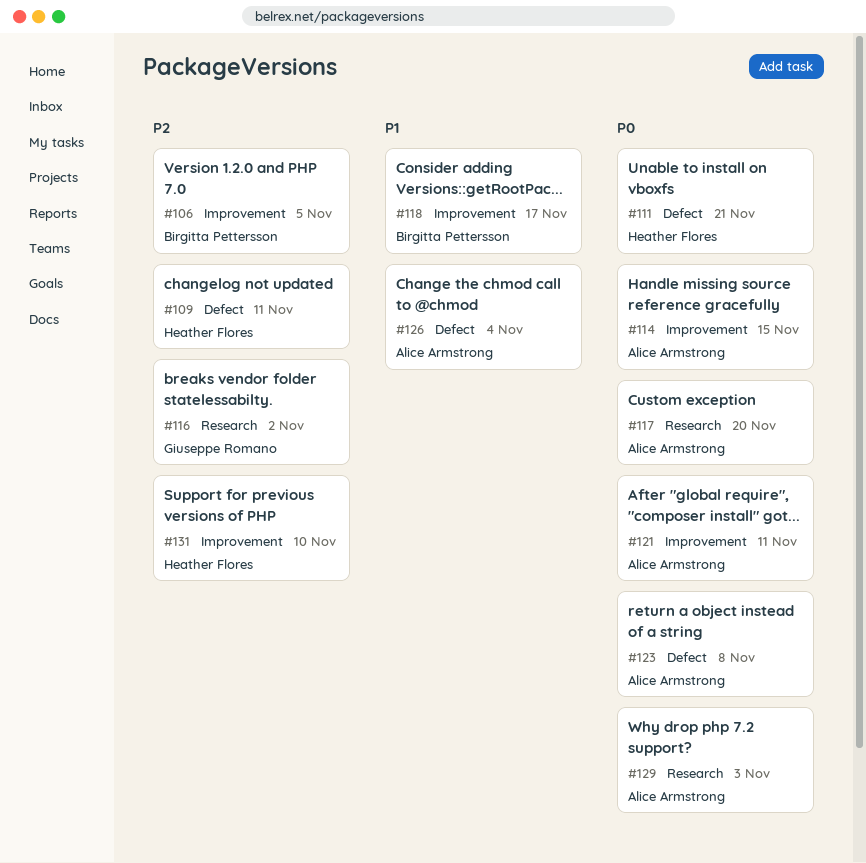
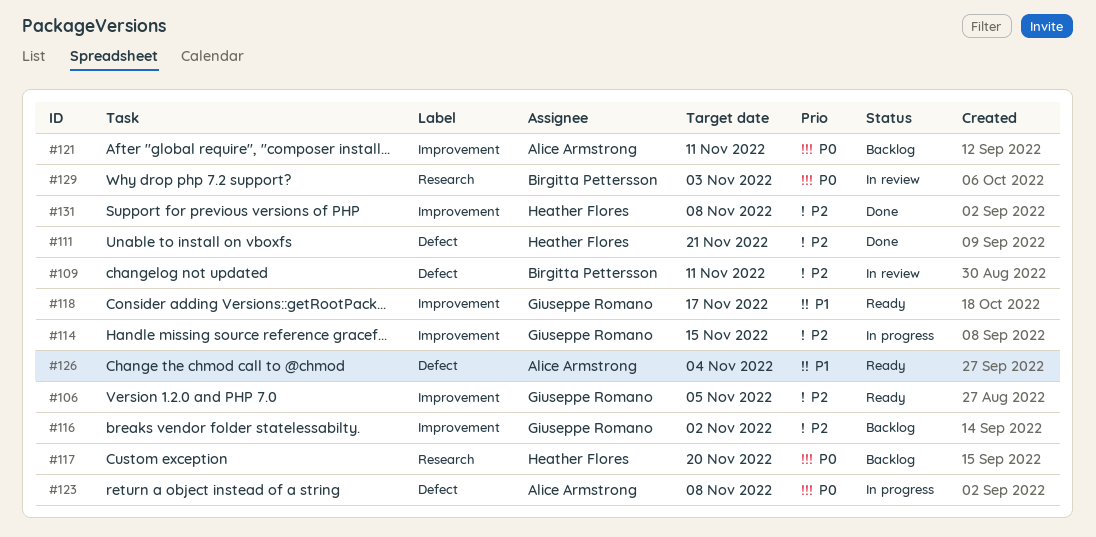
#106, owner: Birgitta Pettersson -> Giuseppe Romano
#109, owner: Heather Flores -> Birgitta Pettersson
#111, priority: P0 -> P2
#114, owner: Alice Armstrong -> Giuseppe Romano
#114, priority: P0 -> P2
#116, label: Research -> Improvement
#117, owner: Alice Armstrong -> Heather Flores
#118, owner: Birgitta Pettersson -> Giuseppe Romano
#129, owner: Alice Armstrong -> Birgitta Pettersson
#131, due: Nov 10 -> Nov 8

